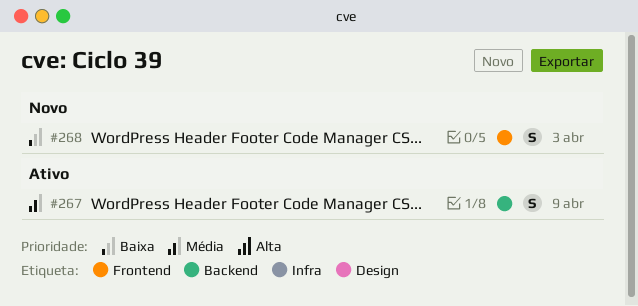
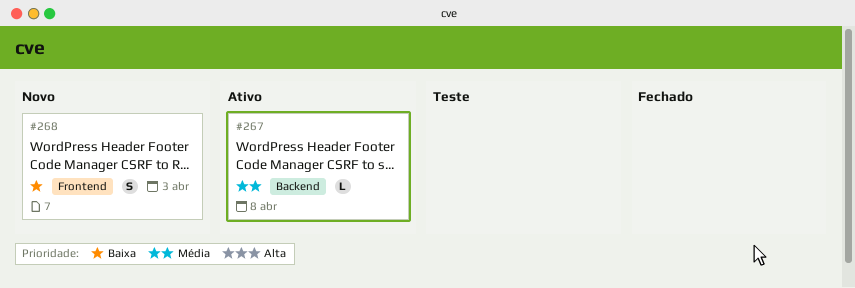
#267, estimate: S -> L
#267, due: Apr 9 -> Apr 8

